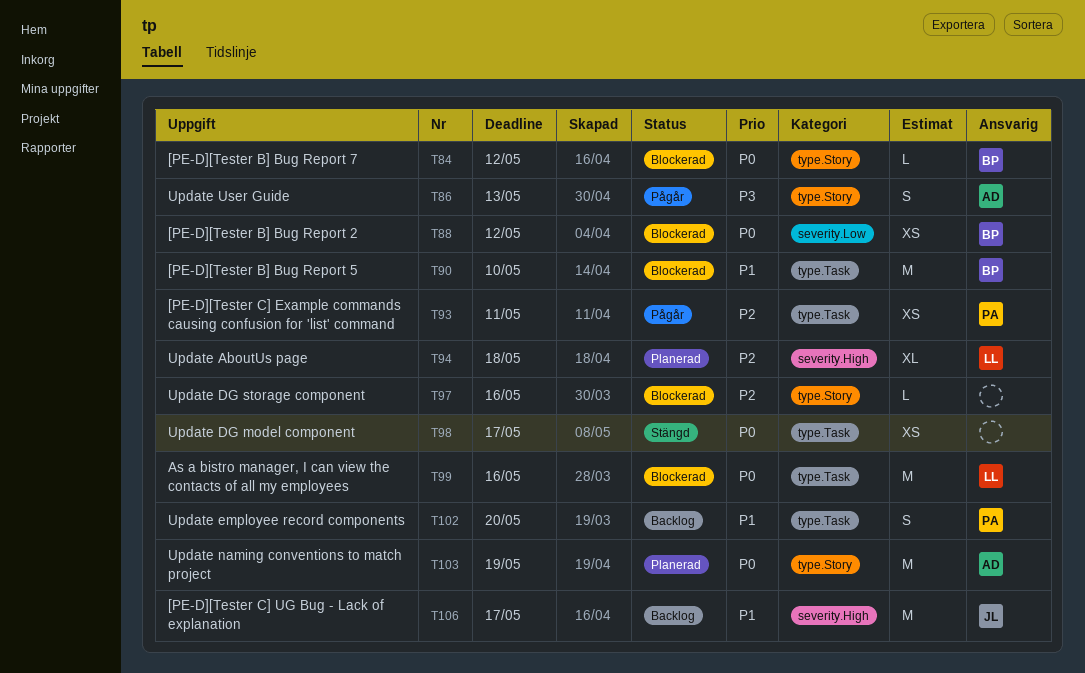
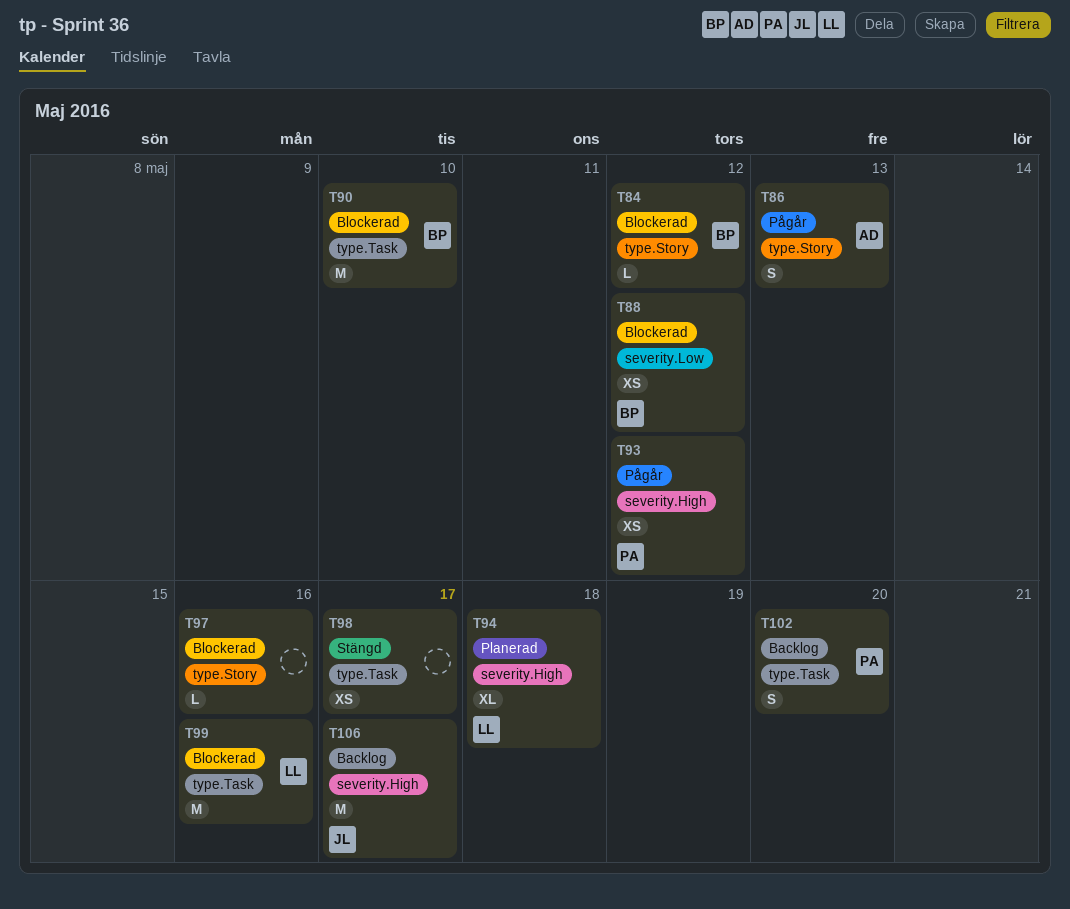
T93, label: type.Task -> severity.High
T93, due: May 11 -> May 12
T103: present -> none

